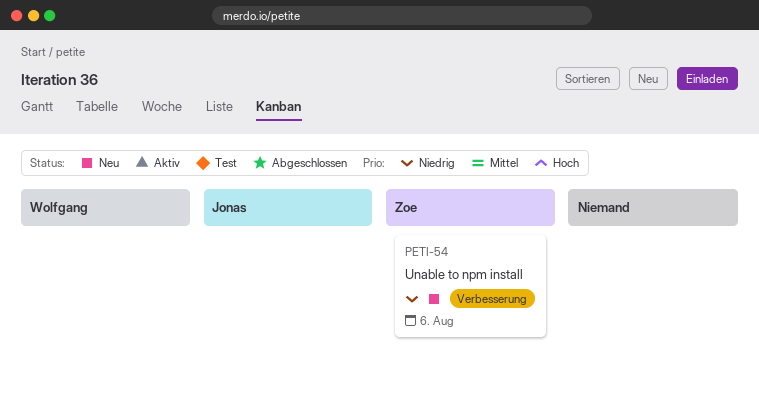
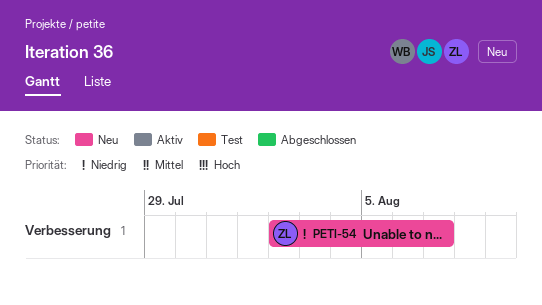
PETI-54, due: Aug 6 -> Aug 7

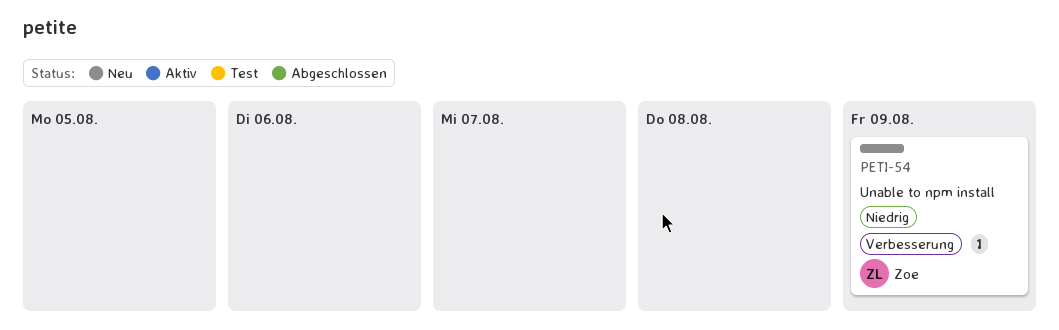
PETI-54, due: Aug 7 -> Aug 9

